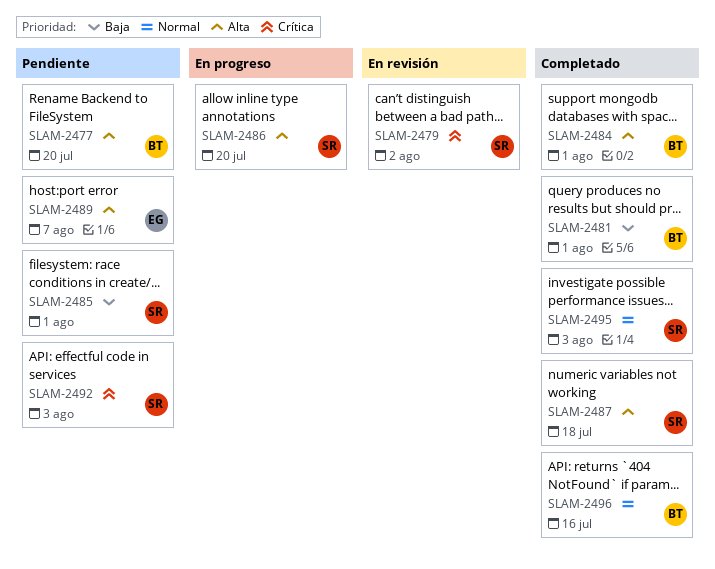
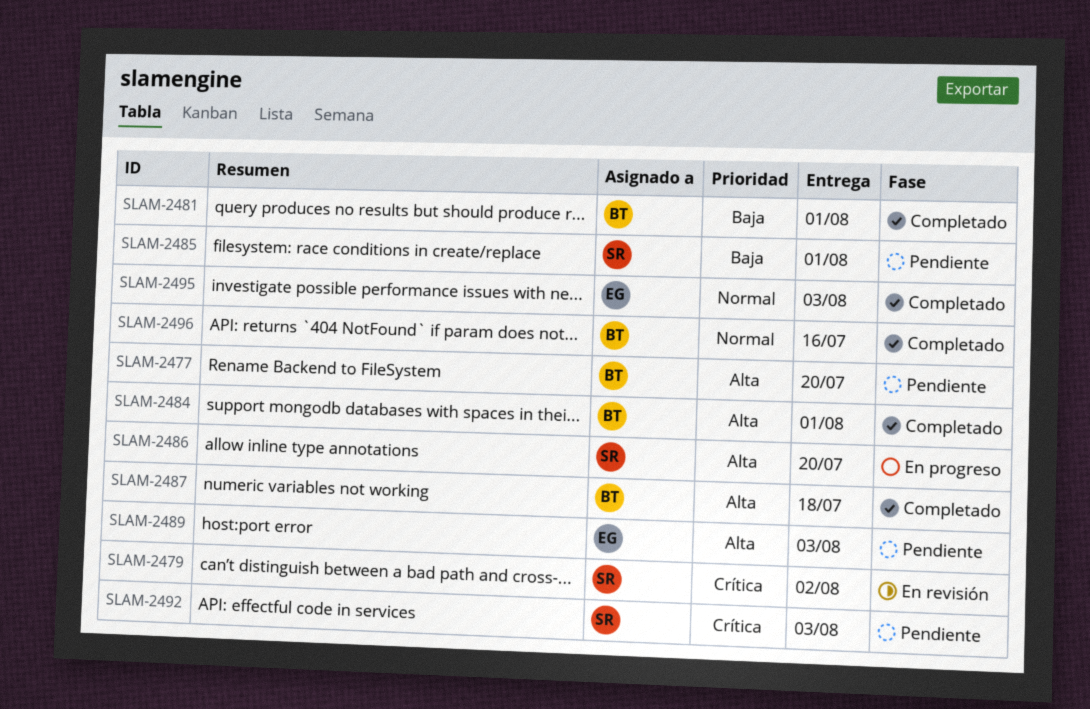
SLAM-2487, owner: SR -> BT
SLAM-2489, due: Aug 7 -> Aug 3
SLAM-2495, owner: SR -> EG

